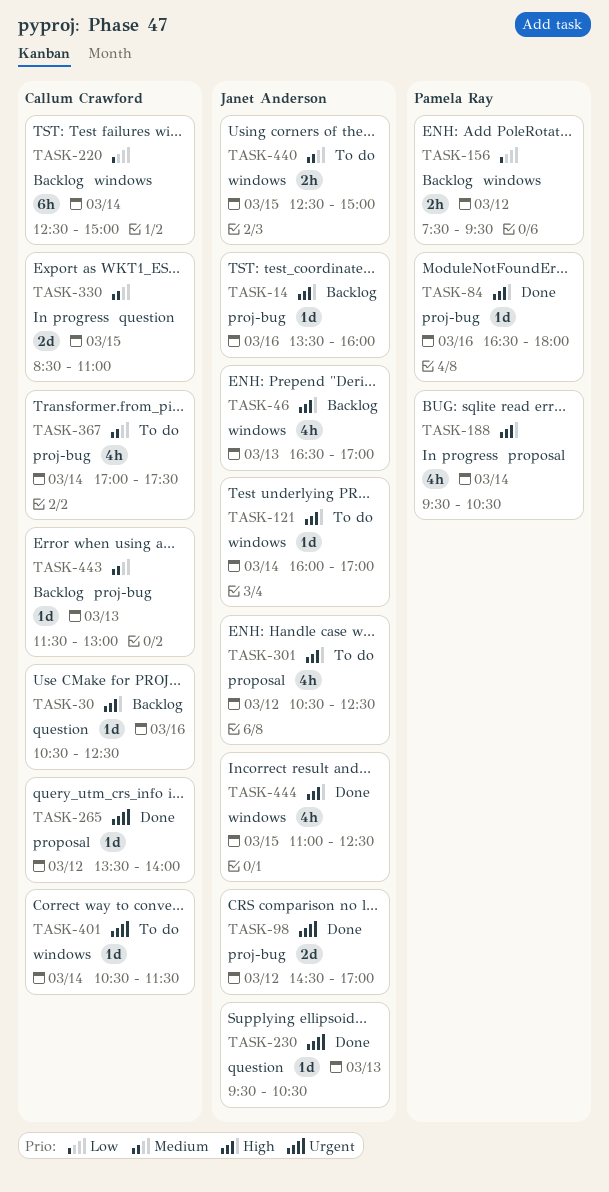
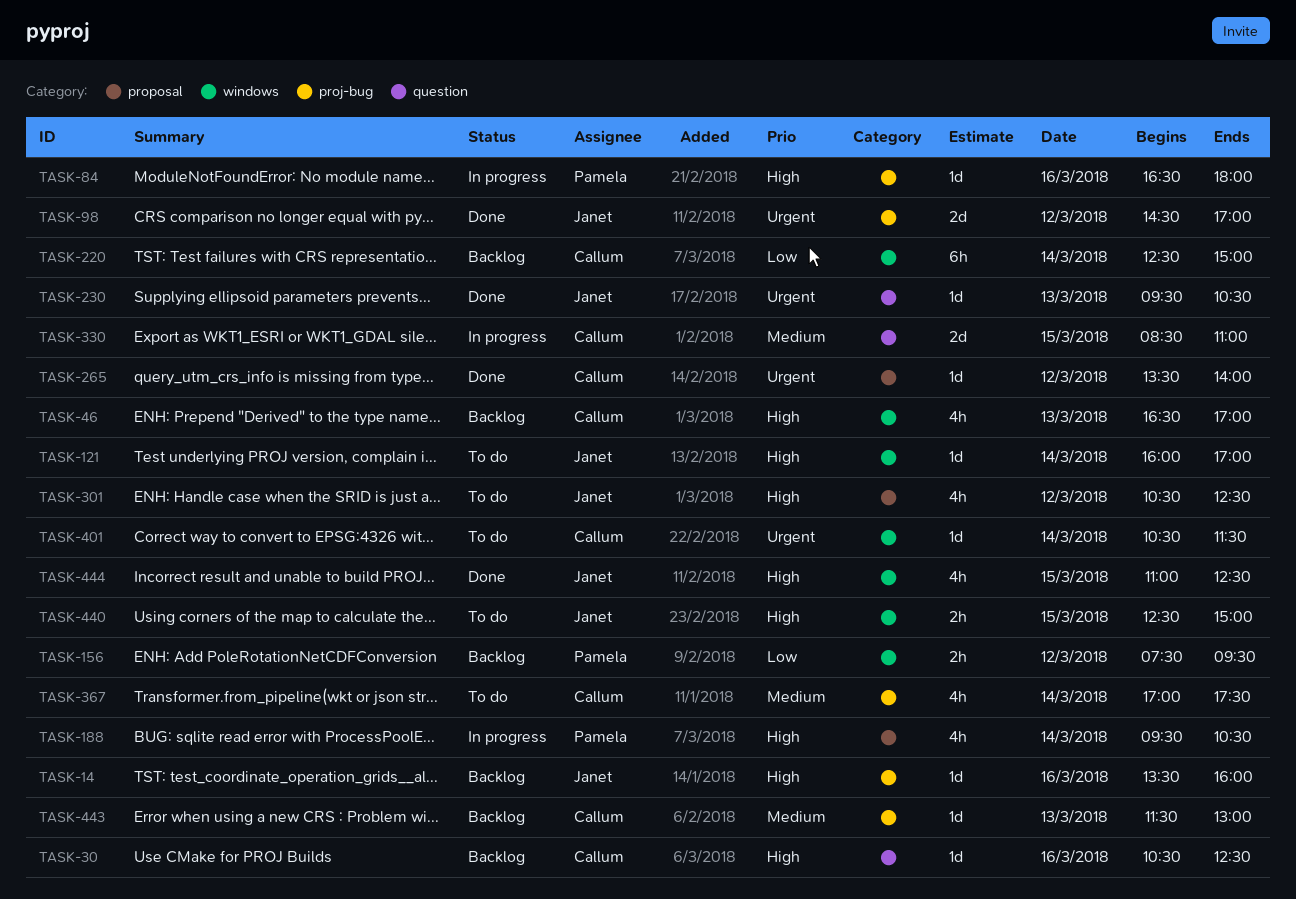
TASK-46, owner: Janet Anderson -> Callum Crawford
TASK-84, status: Done -> In progress
TASK-440, priority: Medium -> High

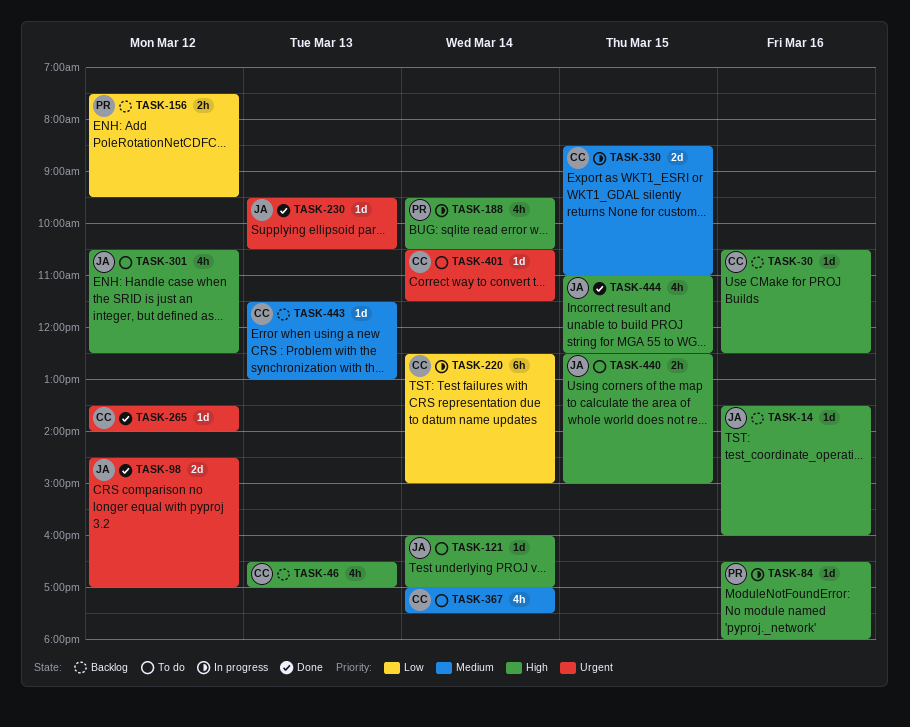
TASK-220, status: Backlog -> In progress

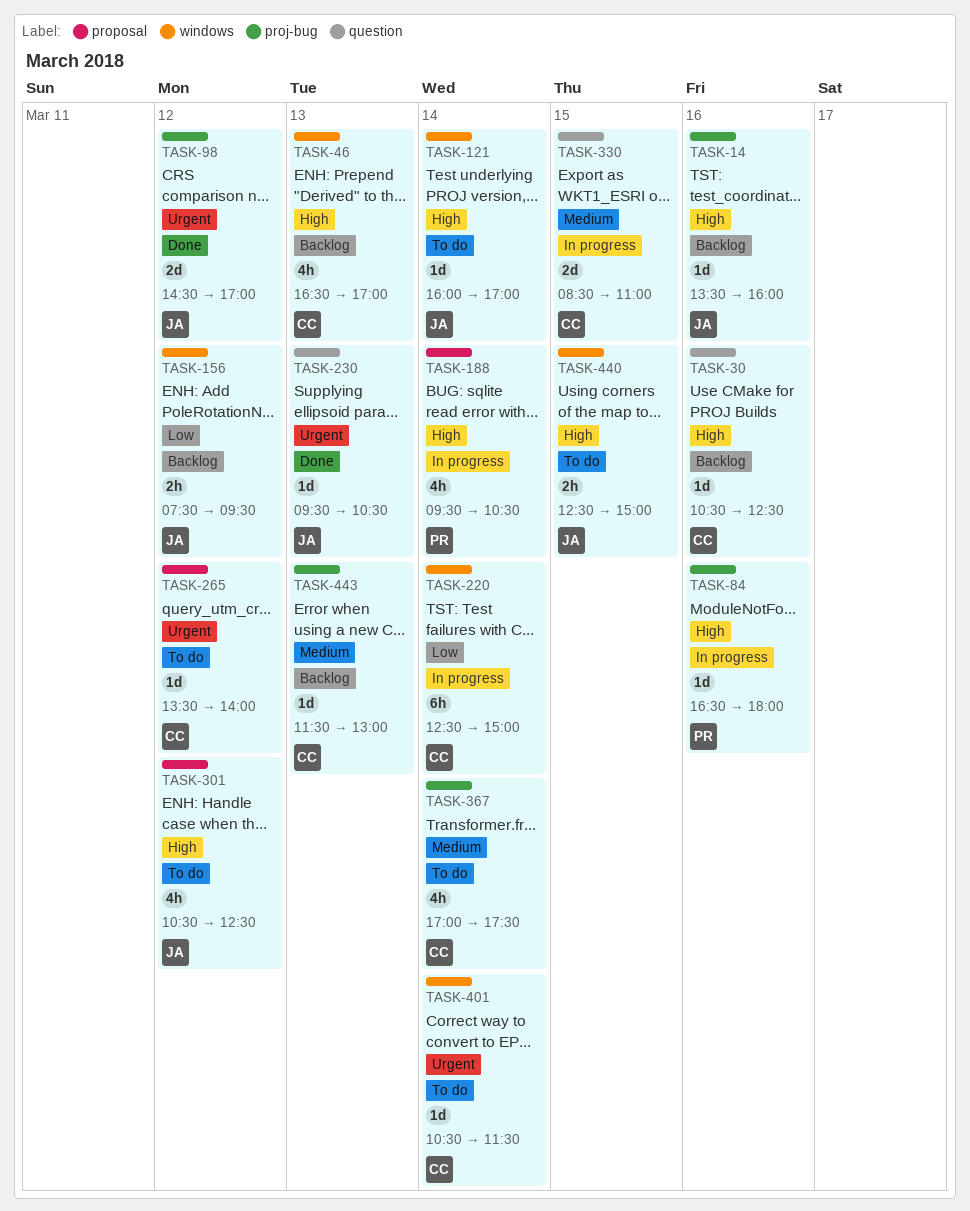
TASK-156, owner: PR -> JA
TASK-265, status: Done -> To do
TASK-444: present -> none

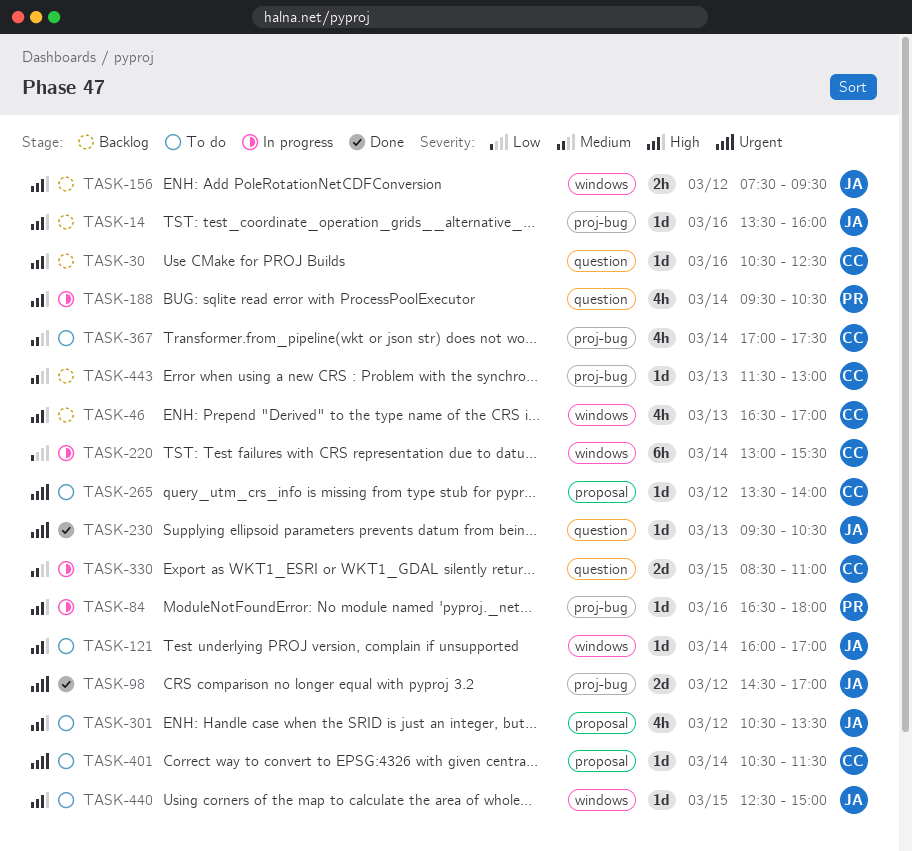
TASK-156, priority: Low -> High
TASK-188, label: proposal -> question
TASK-220, begins: 12:30 -> 13:00
TASK-220, ends: 15:00 -> 15:30
TASK-301, ends: 12:30 -> 13:30
TASK-401, label: windows -> proposal
TASK-440, estimate: 2h -> 1d

